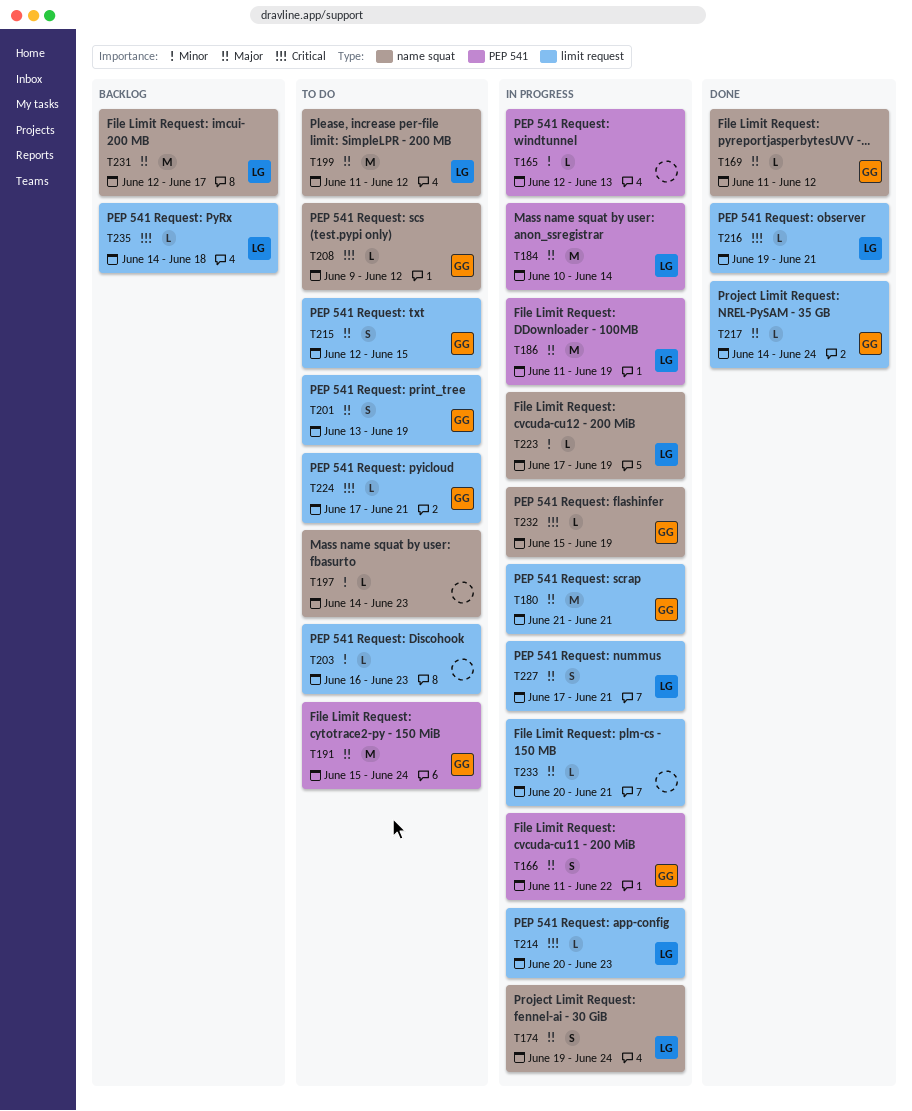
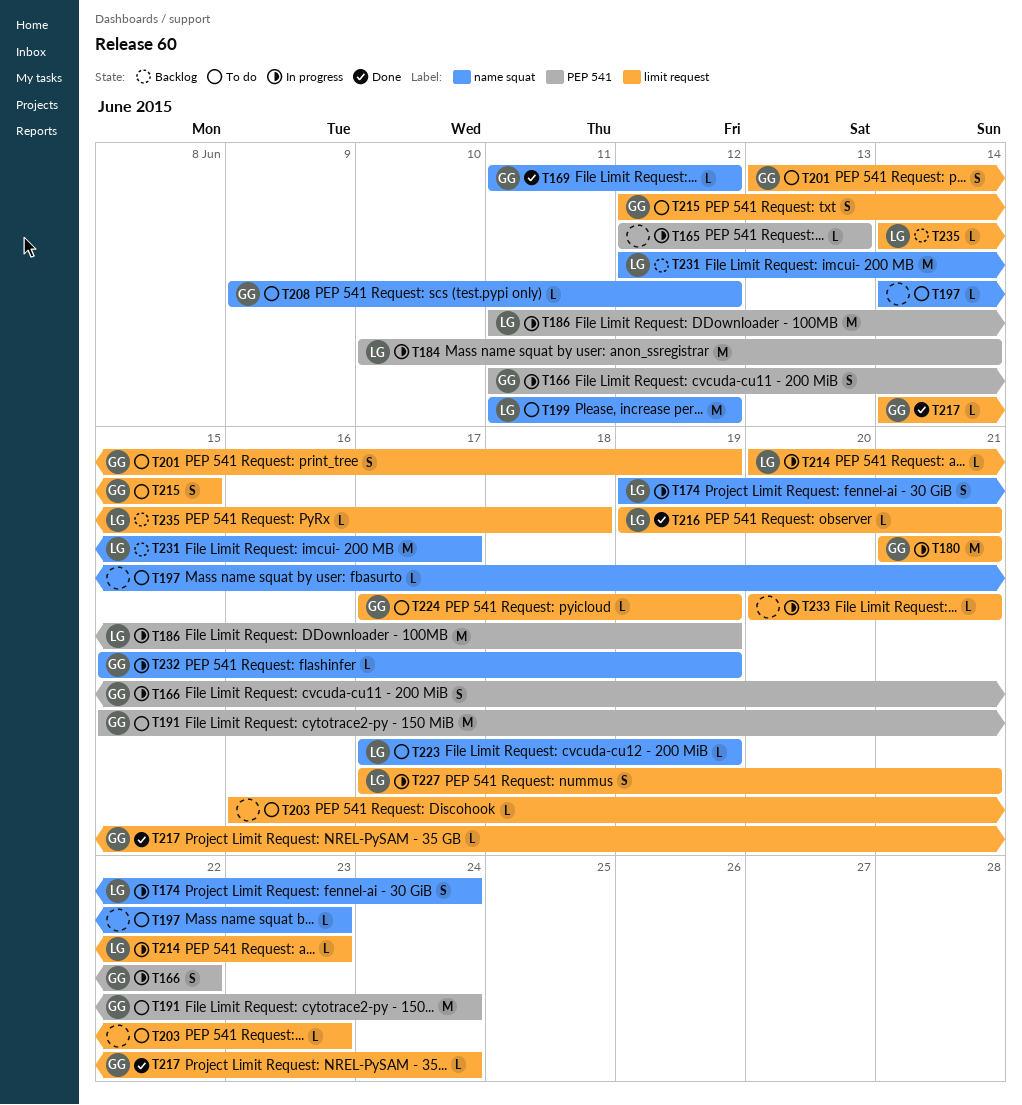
T223, status: In progress -> To do
T224, due: Jun 21 -> Jun 19

